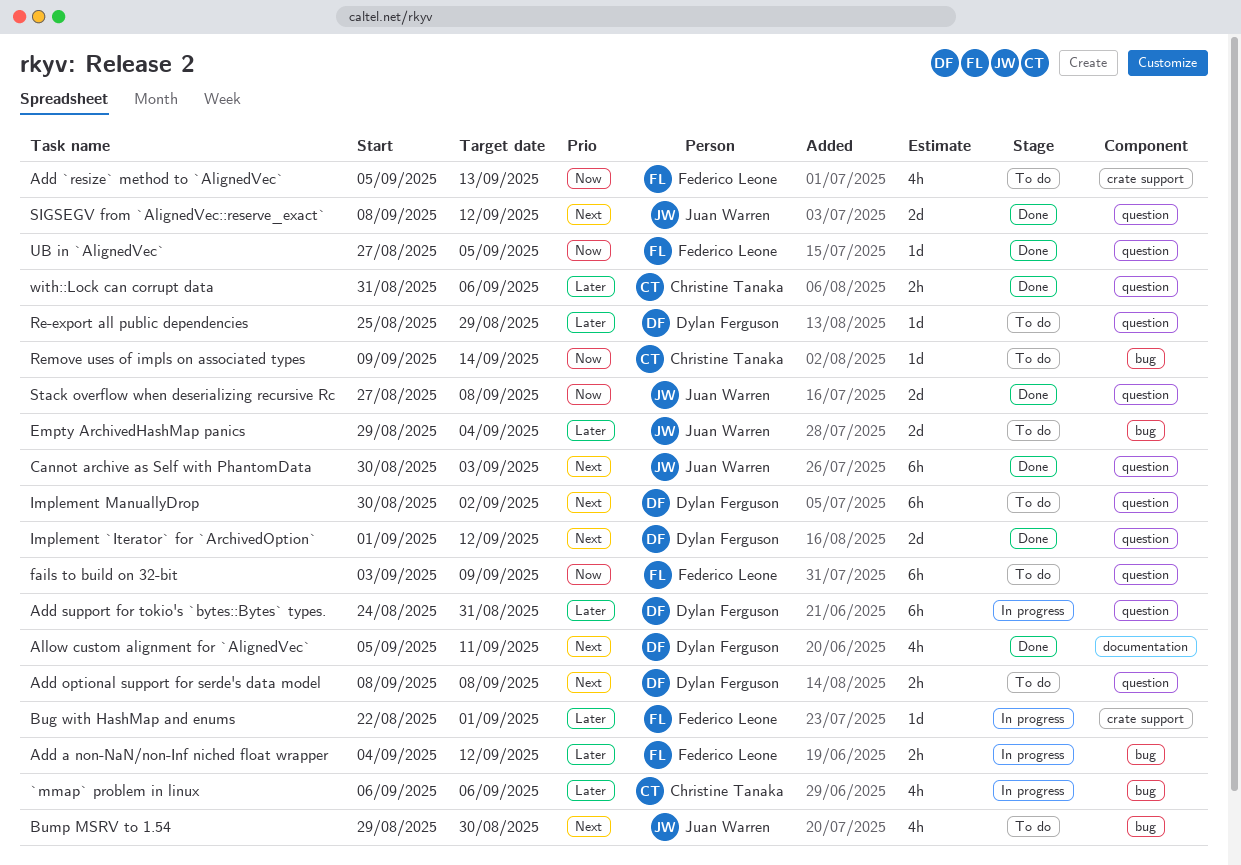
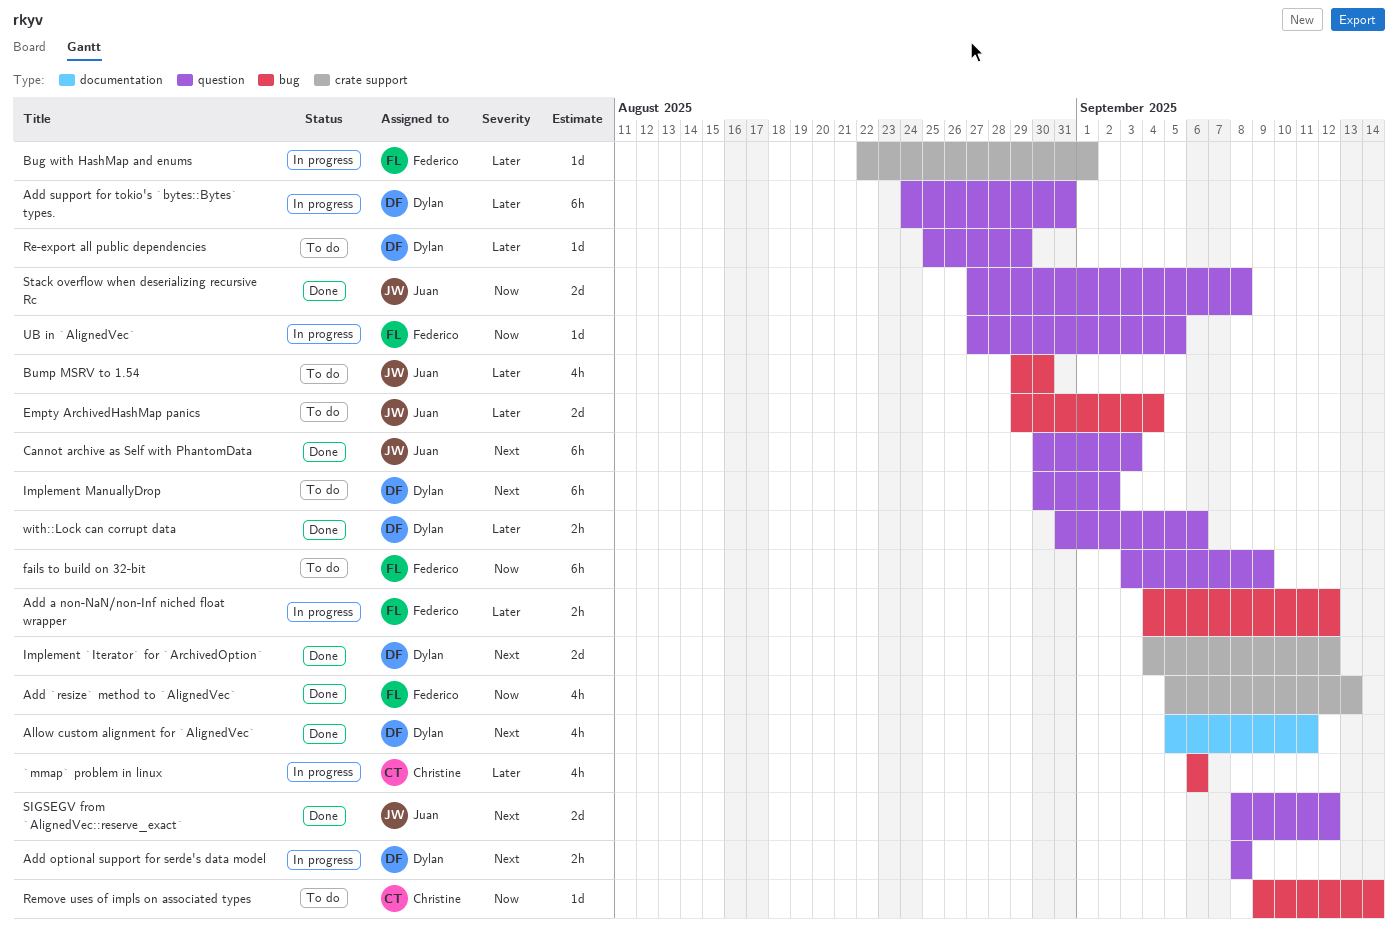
Add `resize` method to `AlignedVec`, status: To do -> Done
Add optional support for serde's data model, status: To do -> In progress
Bump MSRV to 1.54, priority: Next -> Later
Implement `Iterator` for `ArchivedOption`, label: question -> crate support
Implement `Iterator` for `ArchivedOption`, start: Sep 1 -> Sep 4
UB in `AlignedVec`, status: Done -> In progress
with::Lock can corrupt data, owner: Christine Tanaka -> Dylan Ferguson

